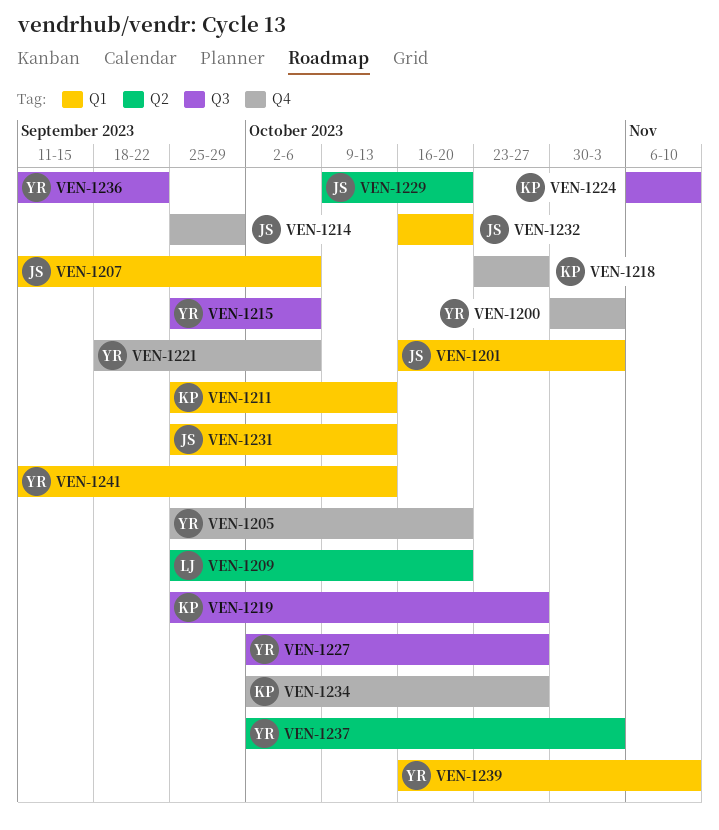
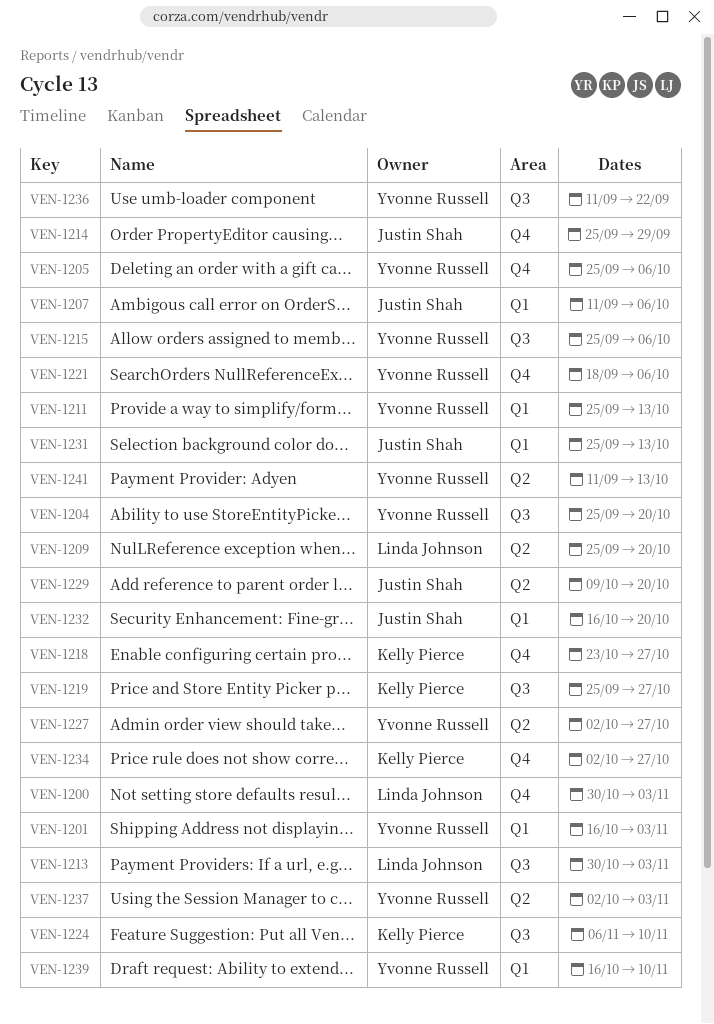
VEN-1200, owner: Yvonne Russell -> Linda Johnson
VEN-1201, owner: Justin Shah -> Yvonne Russell
VEN-1204: none -> present
VEN-1205, due: Oct 20 -> Oct 6
VEN-1211, owner: Kelly Pierce -> Yvonne Russell
VEN-1213: none -> present
VEN-1227, label: Q3 -> Q2
VEN-1241, label: Q1 -> Q2

